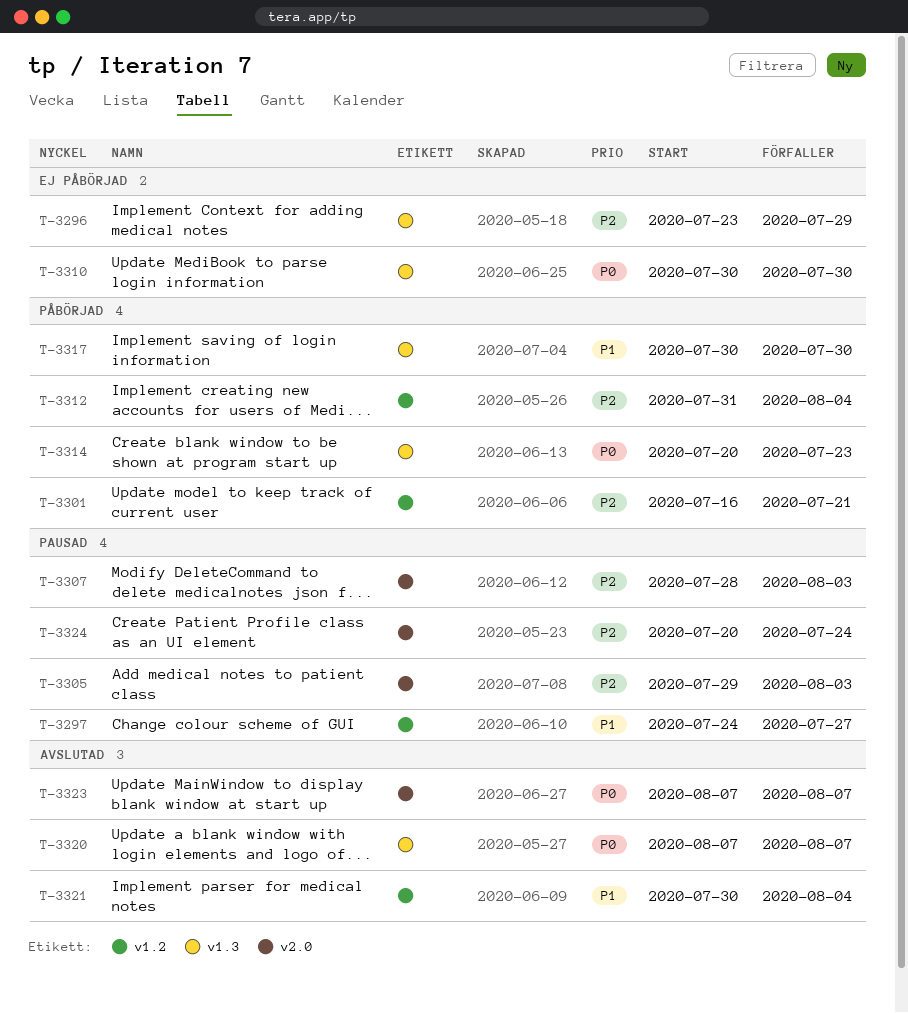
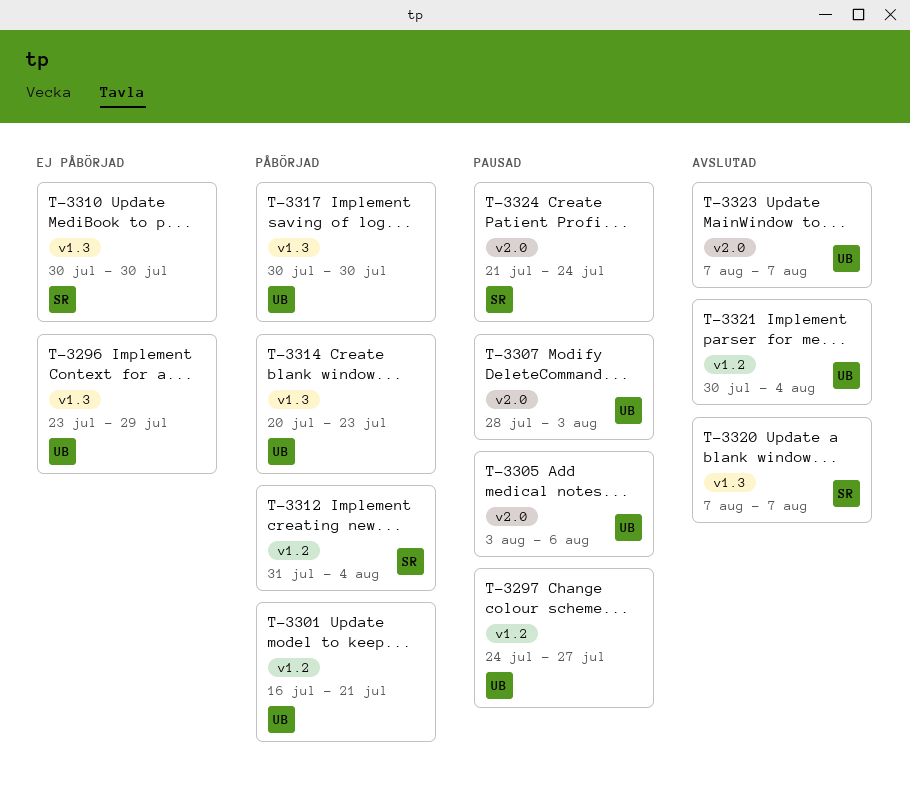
T-3305, start: Jul 29 -> Aug 3
T-3305, due: Aug 3 -> Aug 6
T-3324, start: Jul 20 -> Jul 21

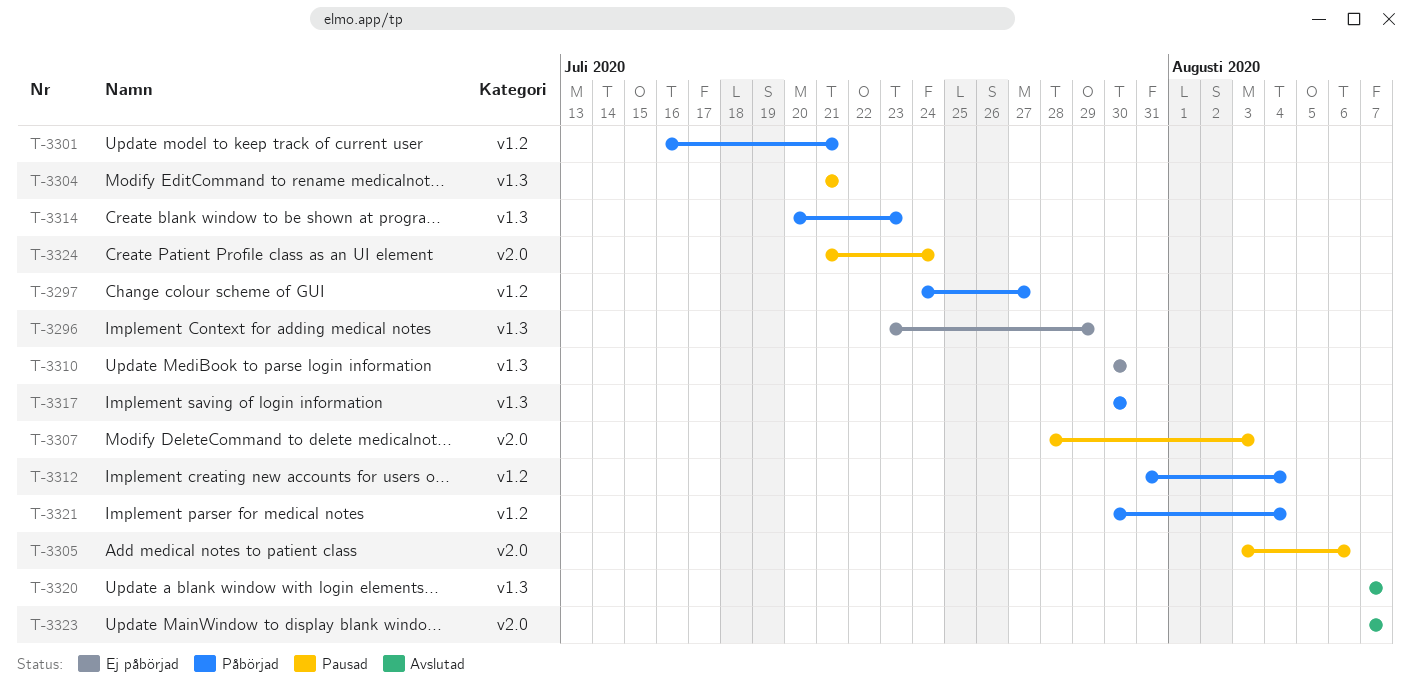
T-3297, status: Pausad -> Påbörjad
T-3304: none -> present
T-3321, status: Avslutad -> Påbörjad

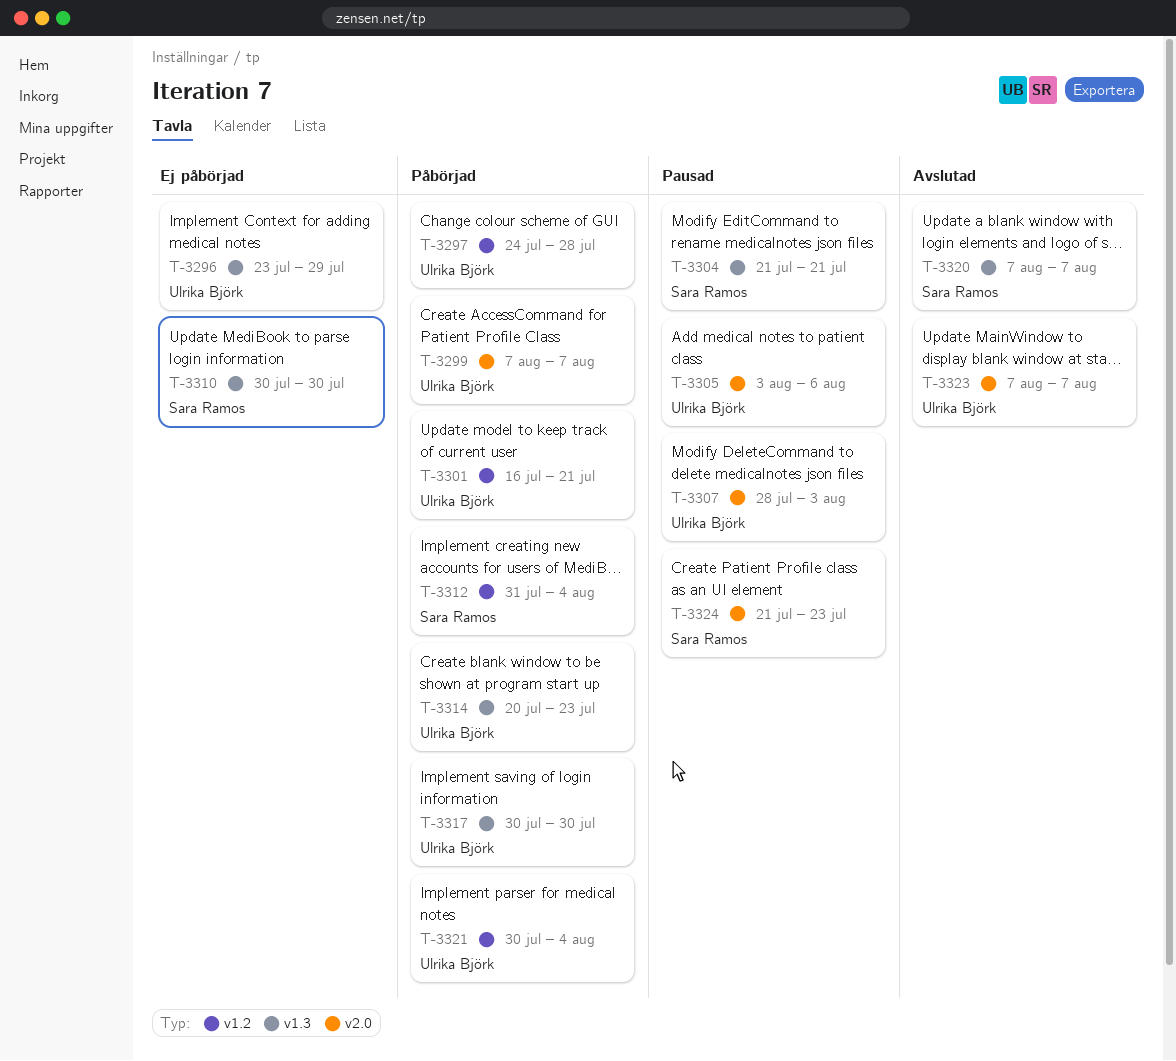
T-3297, due: Jul 27 -> Jul 28
T-3299: none -> present
T-3324, due: Jul 24 -> Jul 23

